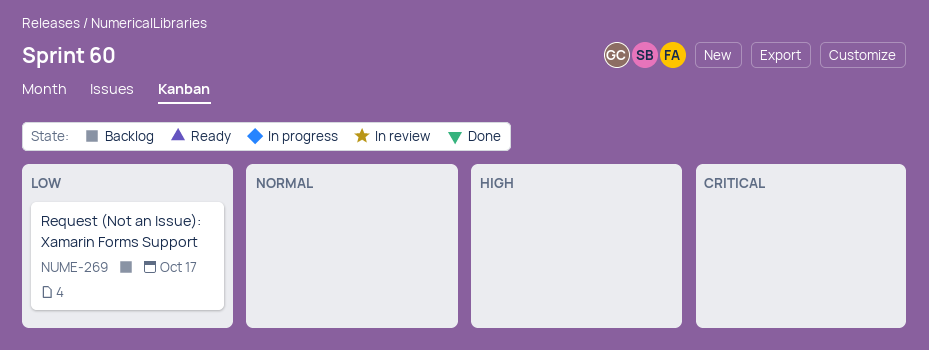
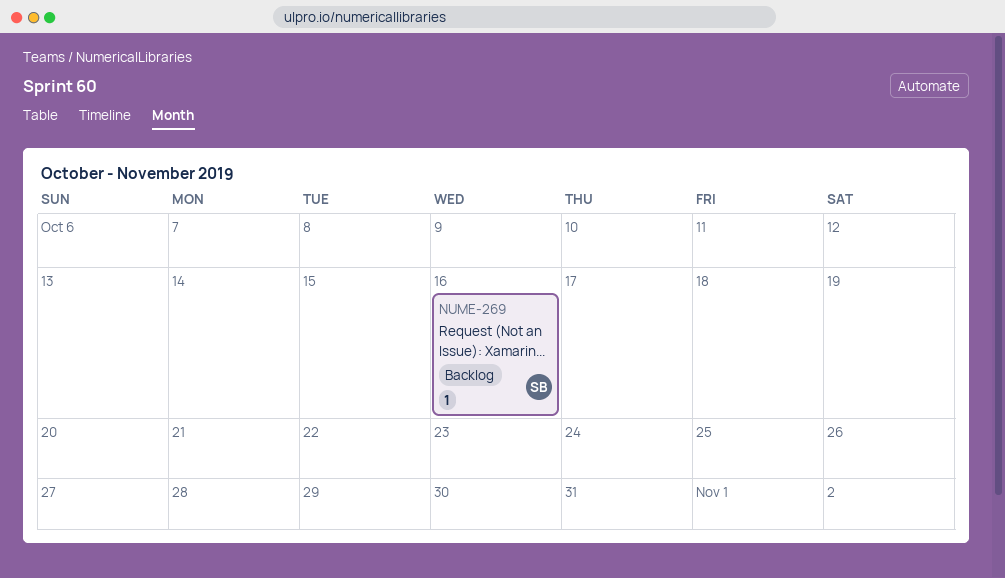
NUME-269, due: Oct 17 -> Oct 16

